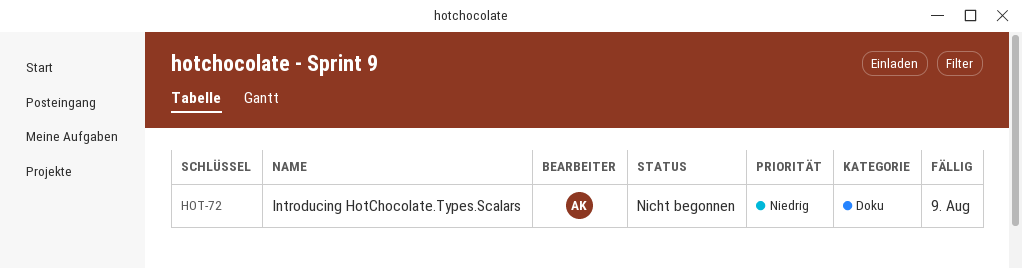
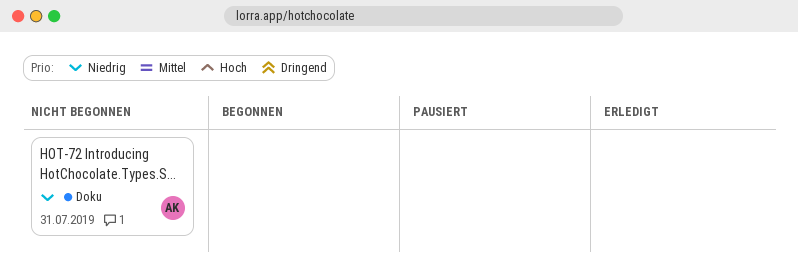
HOT-72, due: Aug 9 -> Jul 31

